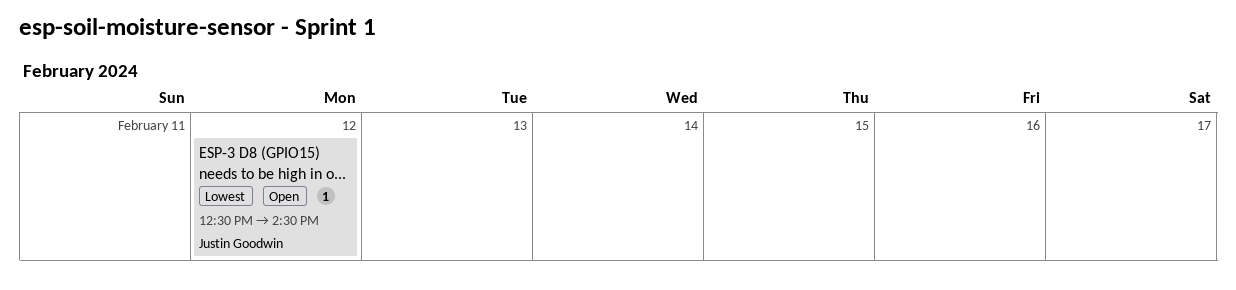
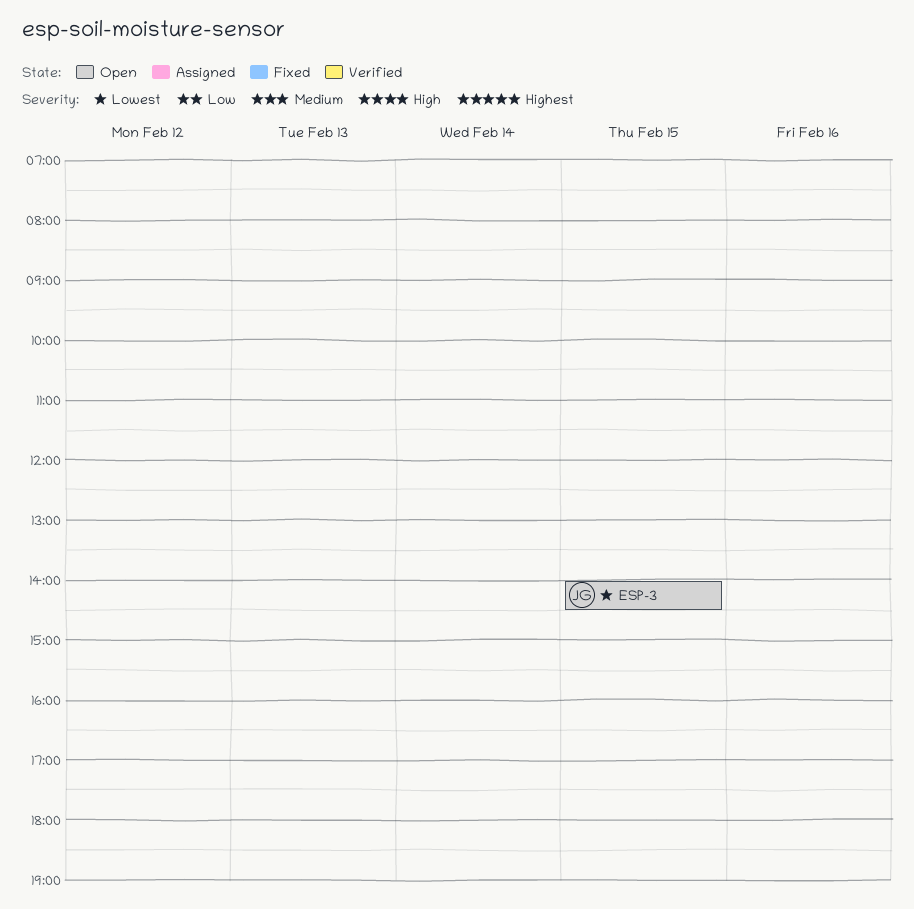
ESP-3, day: Feb 12 -> Feb 15
ESP-3, begins: 12:30 -> 14:00

